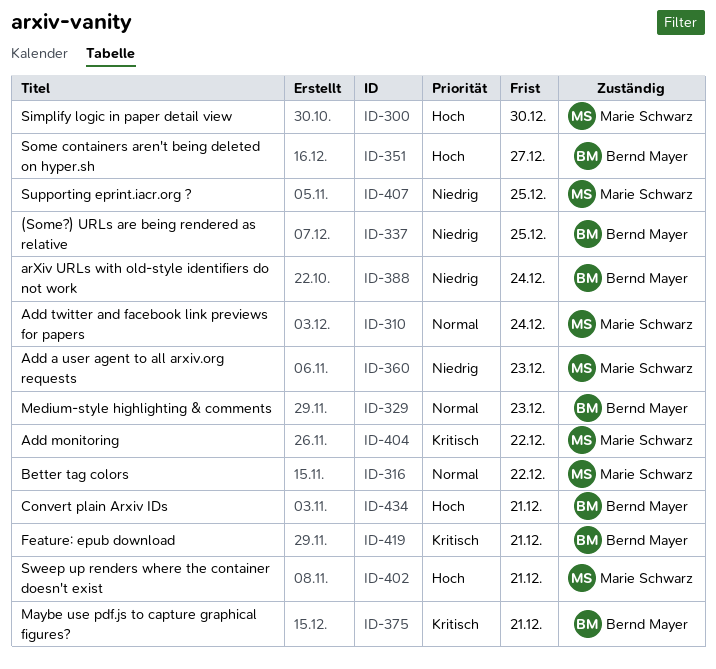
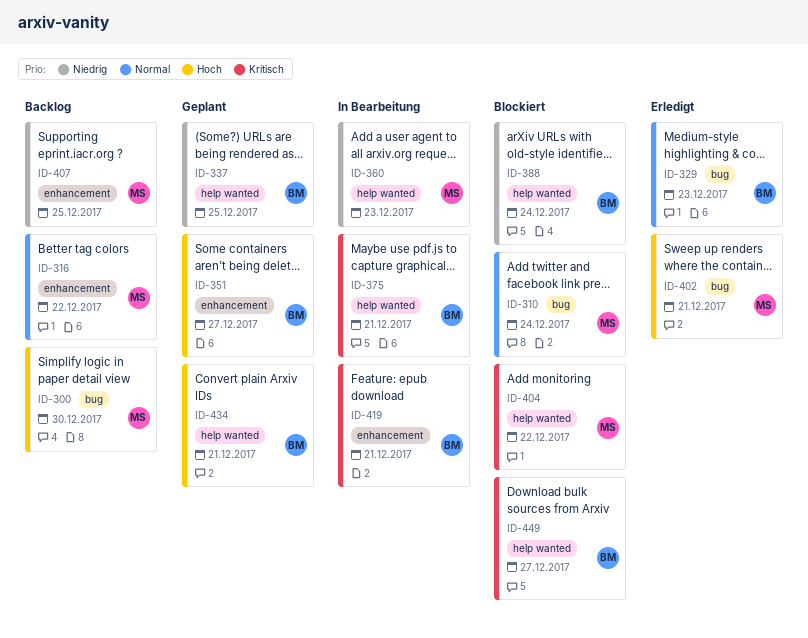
ID-449: none -> present

